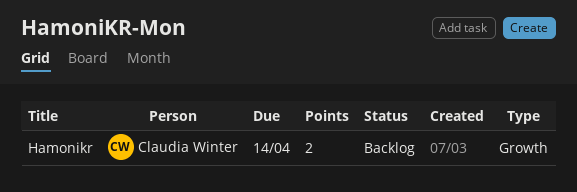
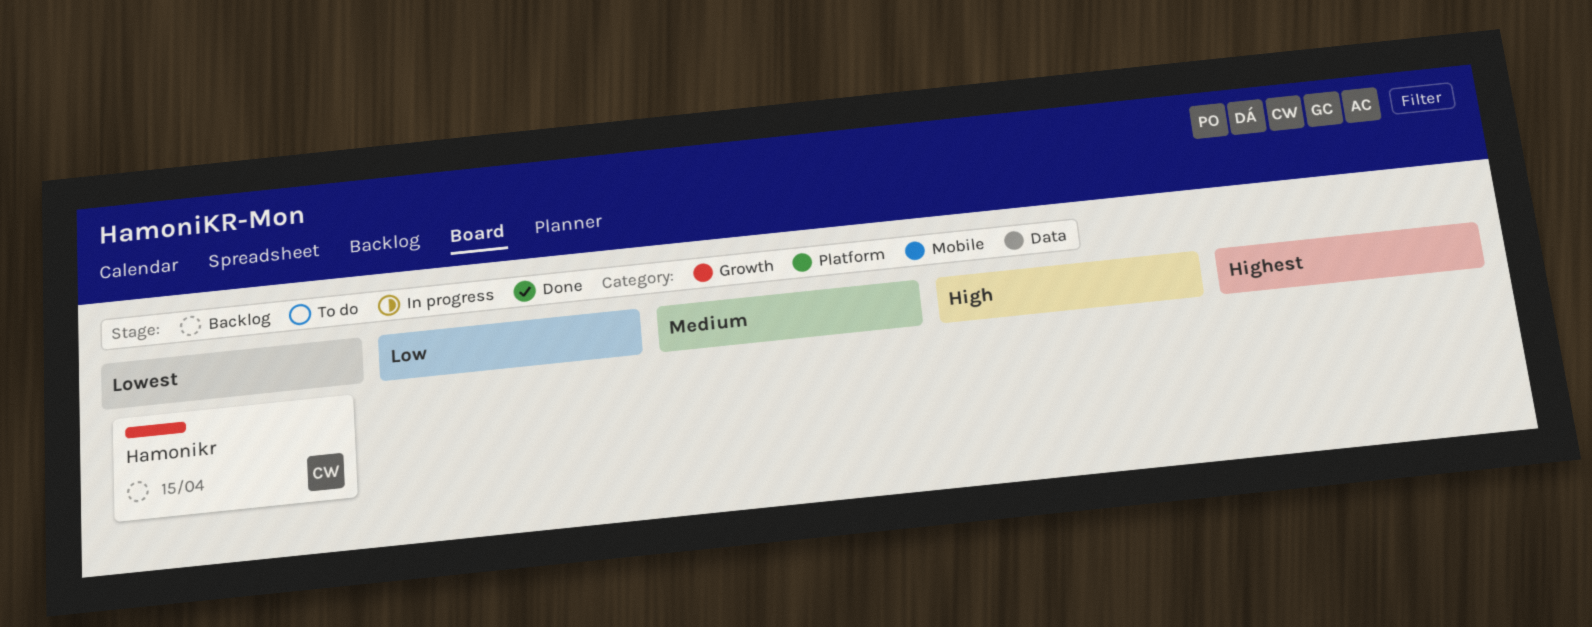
Hamonikr, due: Apr 14 -> Apr 15

